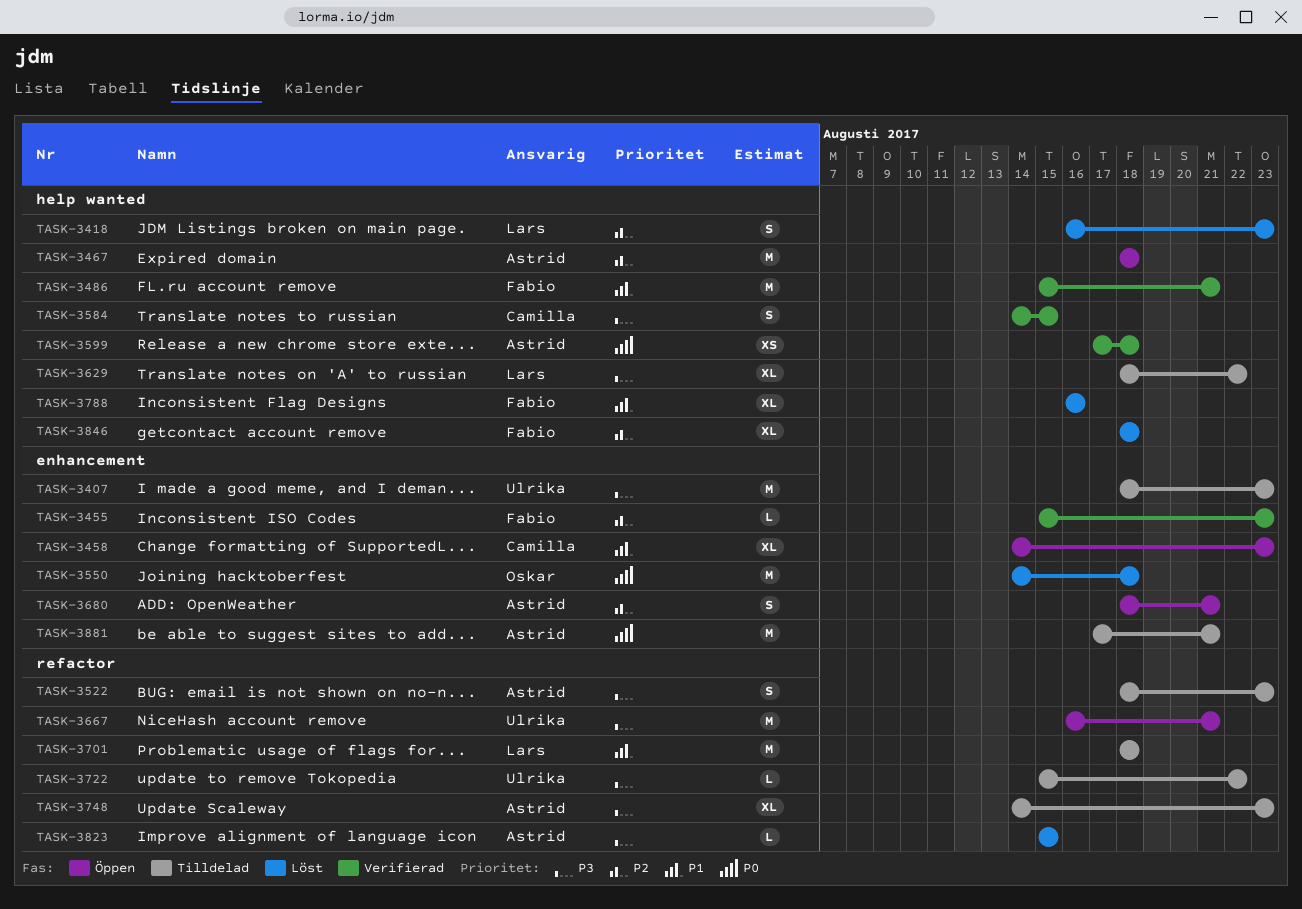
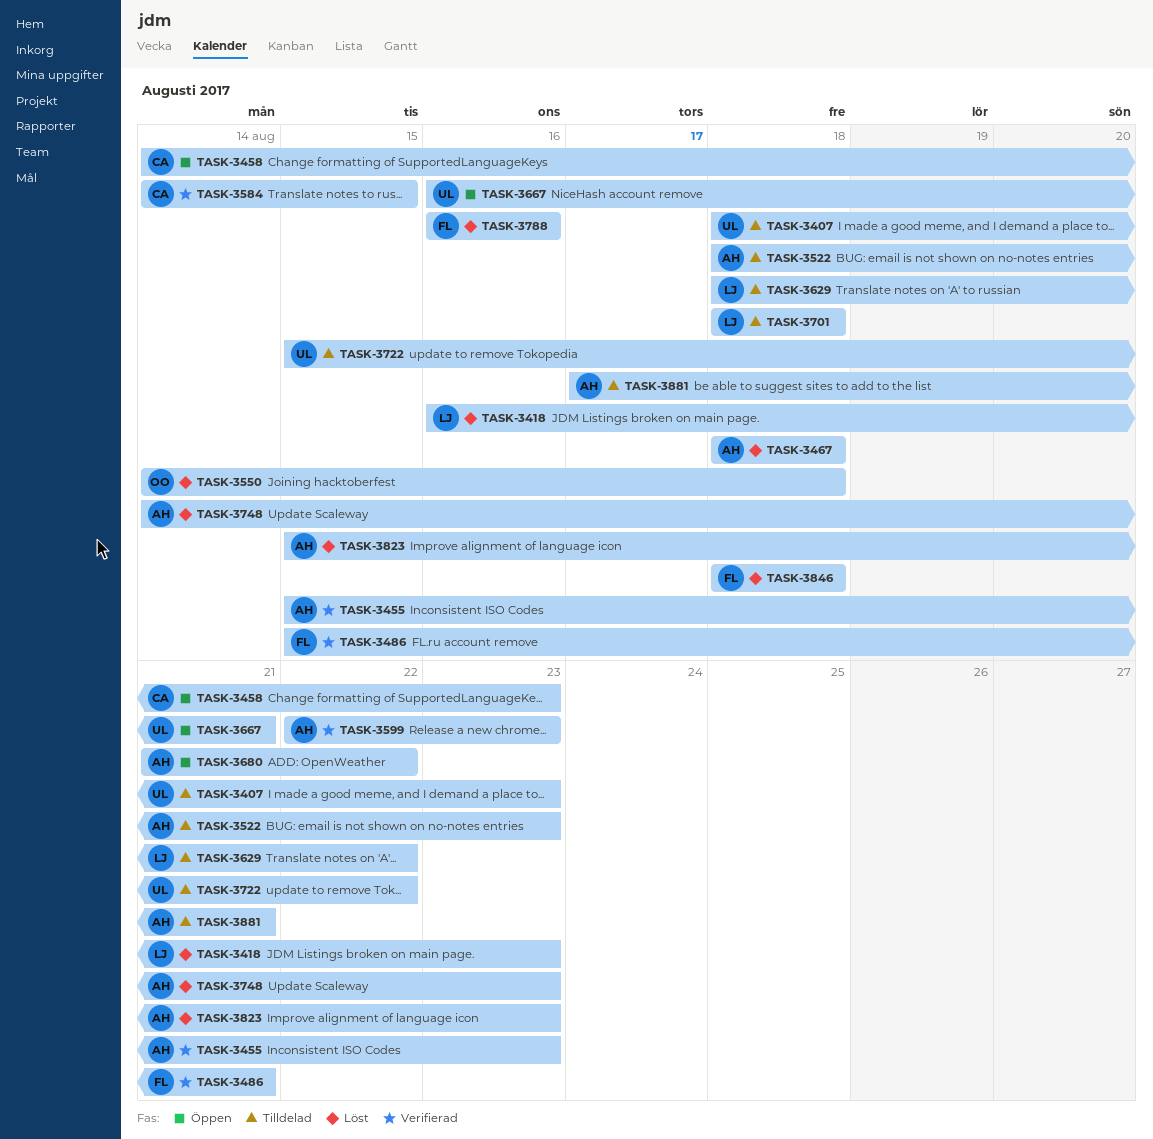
TASK-3455, owner: Fabio -> Astrid
TASK-3467, status: Öppen -> Löst
TASK-3599, start: Aug 17 -> Aug 22
TASK-3599, due: Aug 18 -> Aug 23
TASK-3680, start: Aug 18 -> Aug 21
TASK-3680, due: Aug 21 -> Aug 22
TASK-3748, status: Tilldelad -> Löst
TASK-3823, due: Aug 15 -> Aug 23

